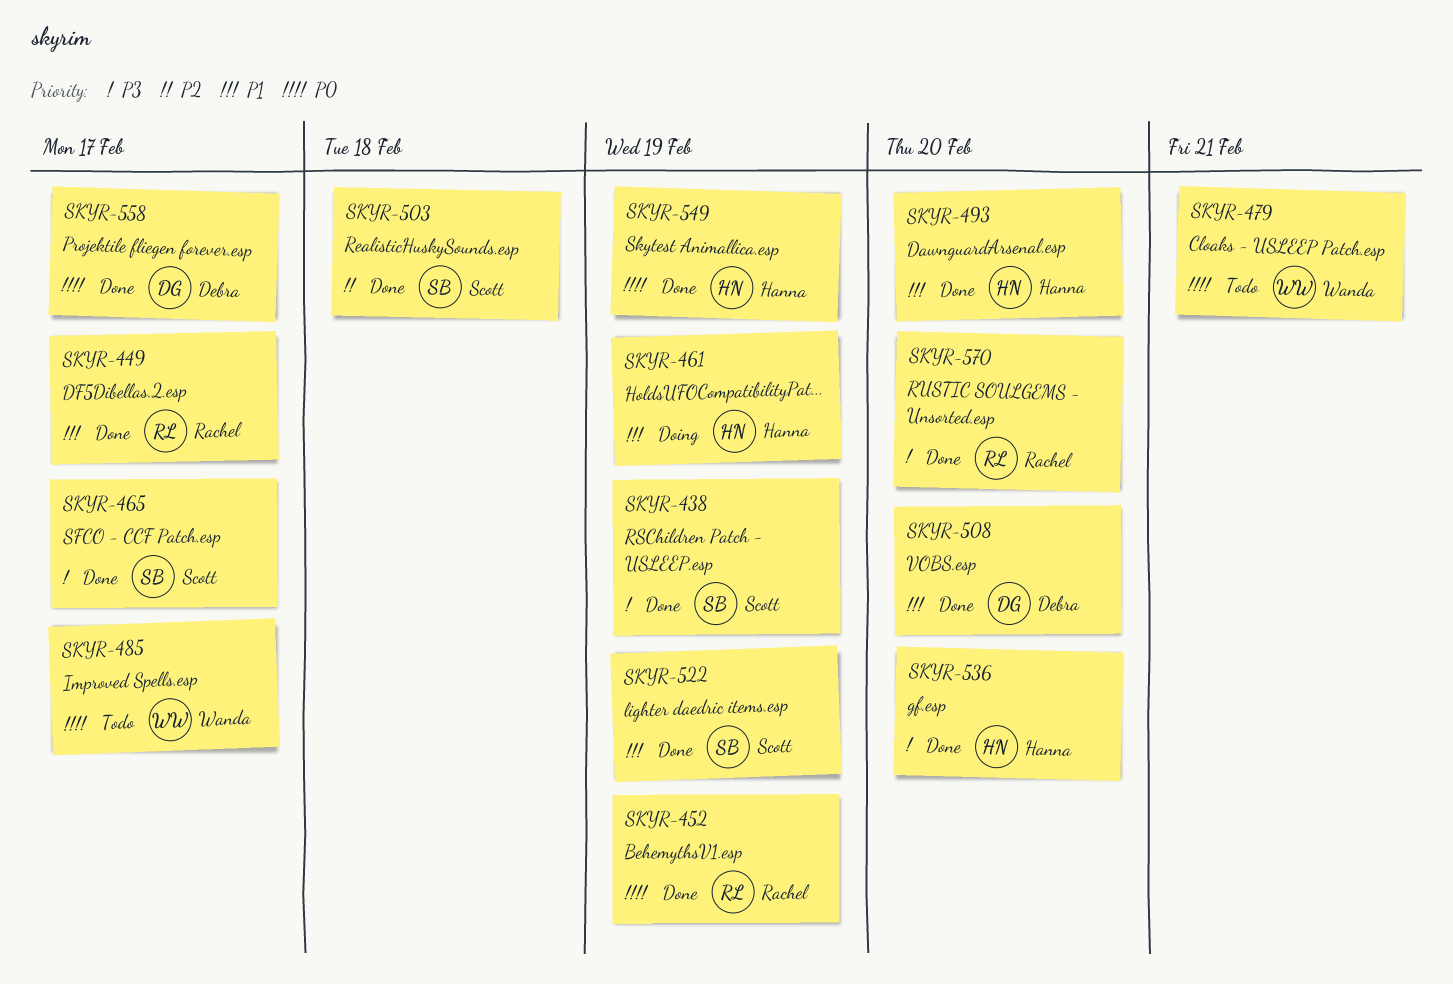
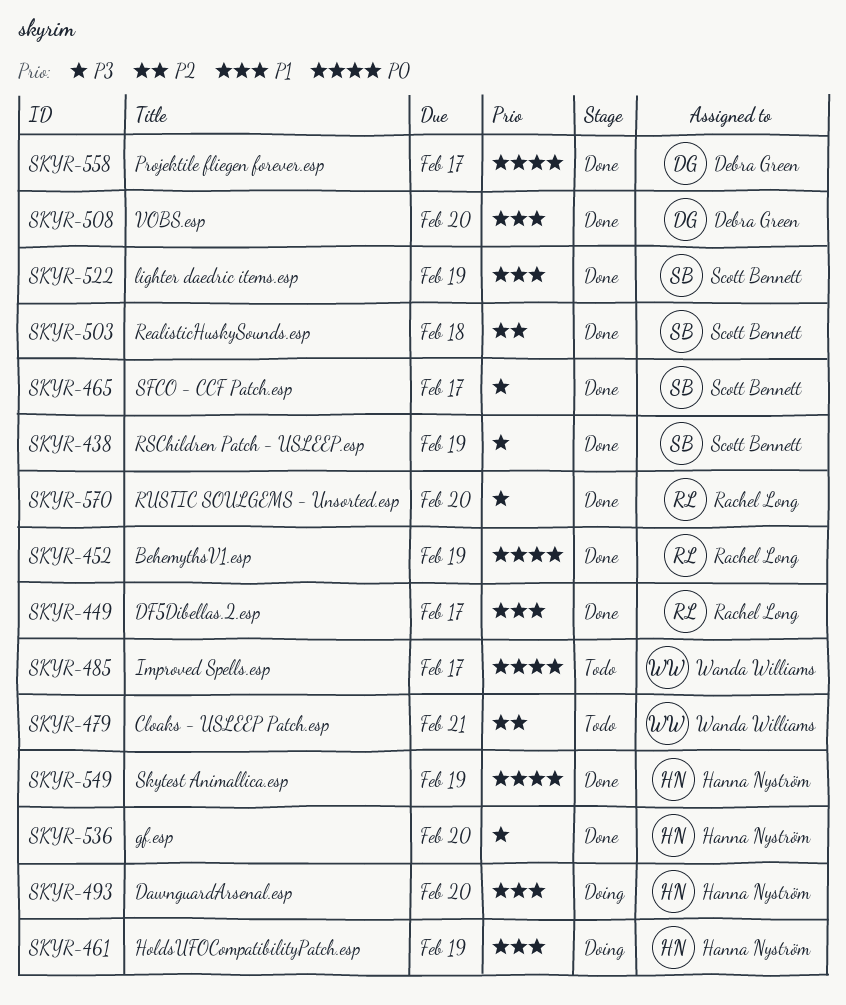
SKYR-479, priority: P0 -> P2
SKYR-493, status: Done -> Doing

